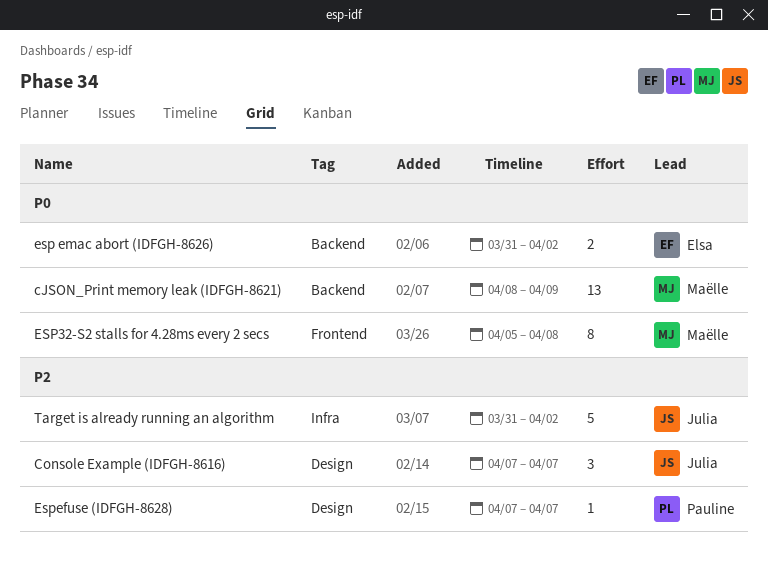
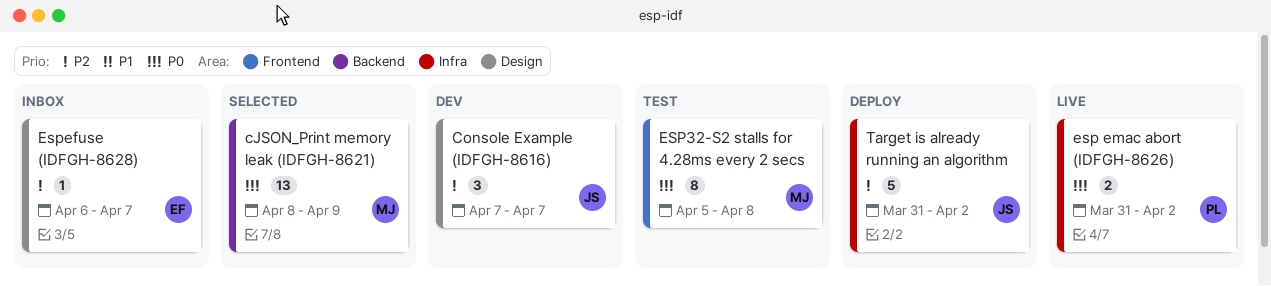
esp emac abort (IDFGH-8626), owner: Elsa -> Pauline
esp emac abort (IDFGH-8626), label: Backend -> Infra
Espefuse (IDFGH-8628), owner: Pauline -> Elsa
Espefuse (IDFGH-8628), start: Apr 7 -> Apr 6

